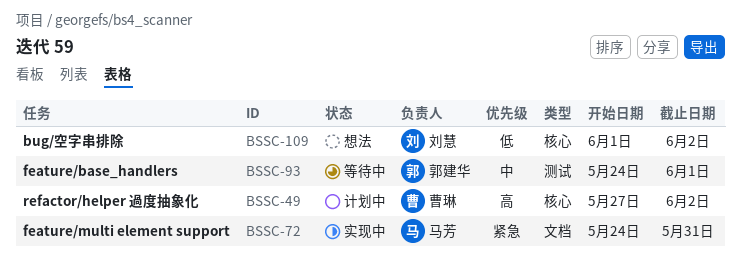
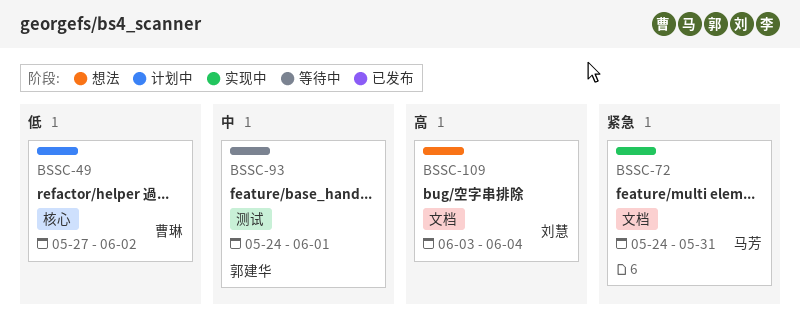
BSSC-49, priority: 高 -> 低
BSSC-109, priority: 低 -> 高
BSSC-109, label: 核心 -> 文档
BSSC-109, start: Jun 1 -> Jun 3
BSSC-109, due: Jun 2 -> Jun 4

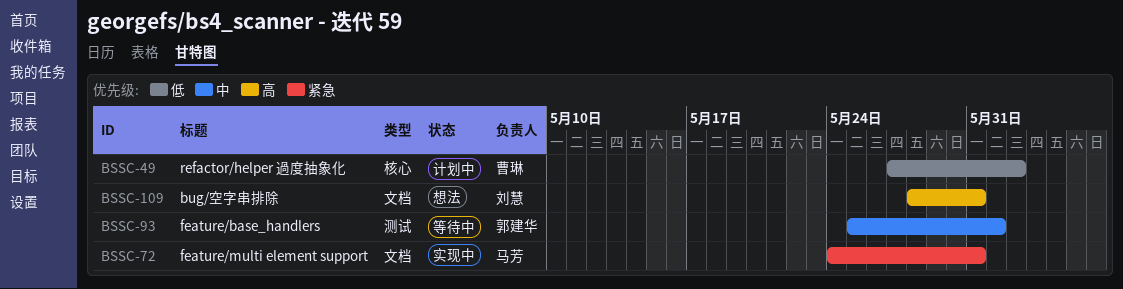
BSSC-93, start: May 24 -> May 25
BSSC-109, start: Jun 3 -> May 28
BSSC-109, due: Jun 4 -> May 31

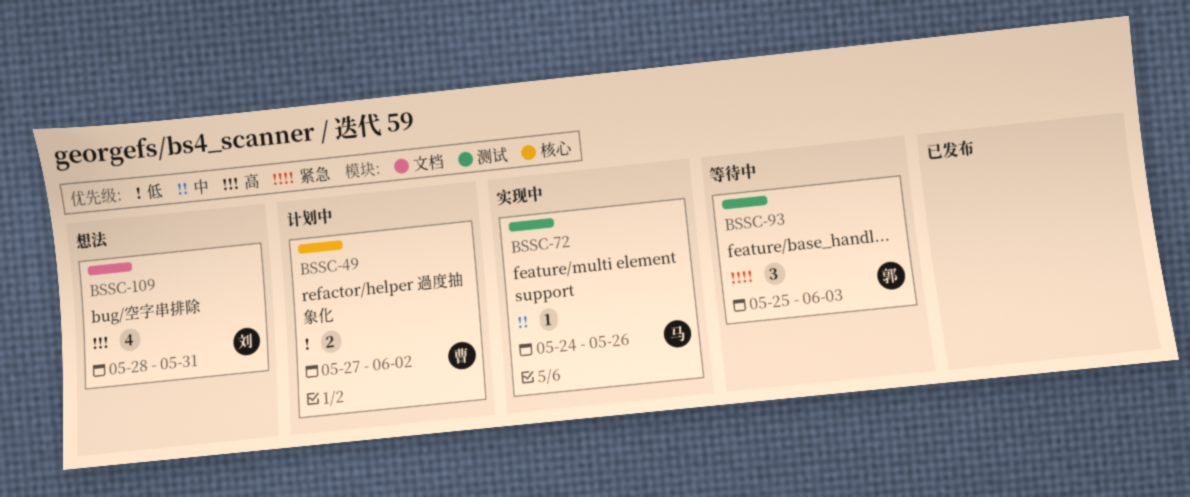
BSSC-72, priority: 紧急 -> 中
BSSC-72, label: 文档 -> 测试
BSSC-72, due: May 31 -> May 26
BSSC-93, priority: 中 -> 紧急
BSSC-93, due: Jun 1 -> Jun 3

